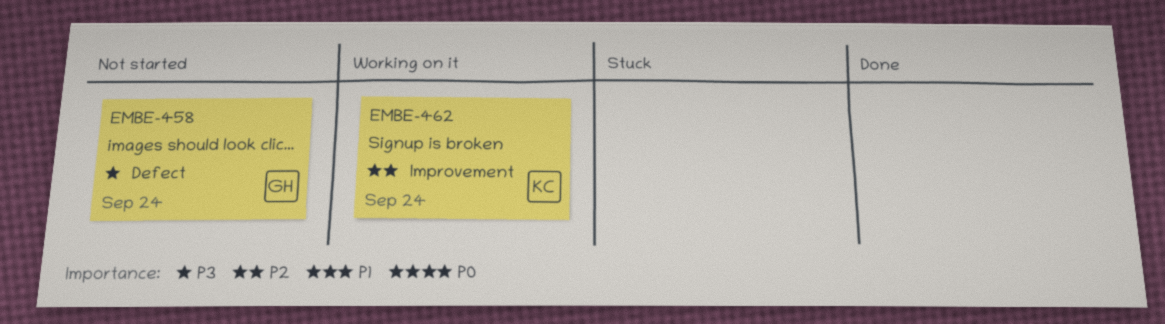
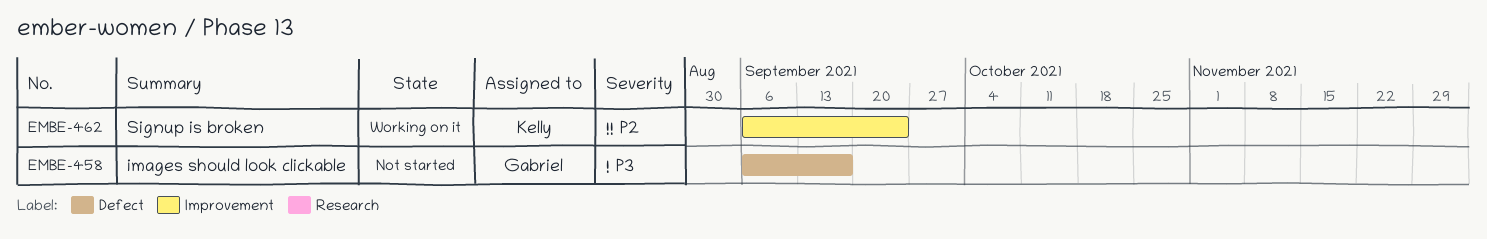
EMBE-458, due: Sep 24 -> Sep 17

